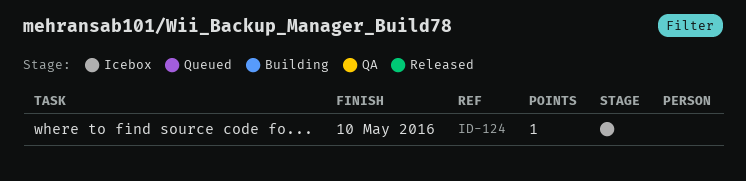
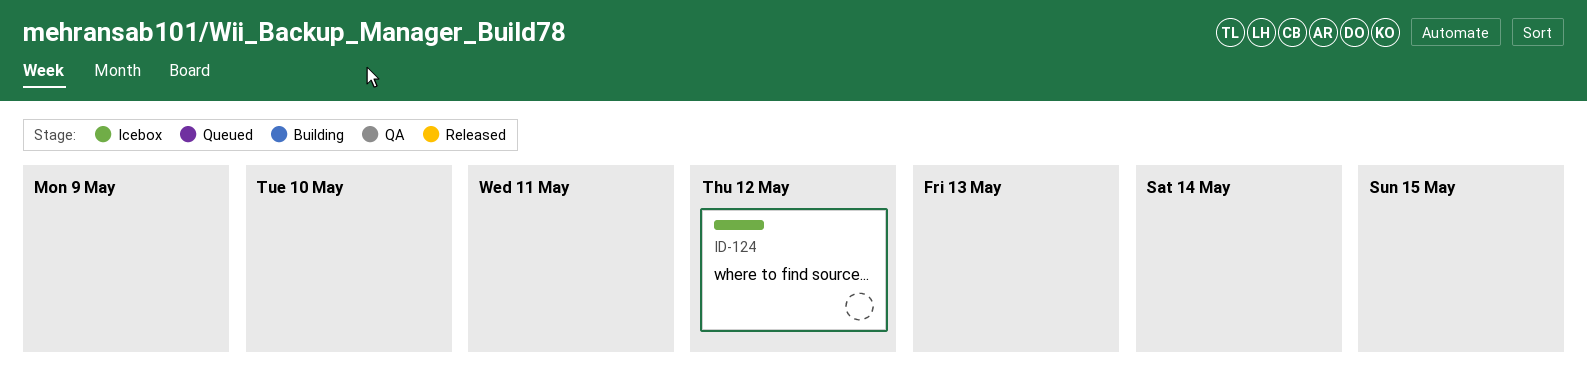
ID-124, due: May 10 -> May 12

